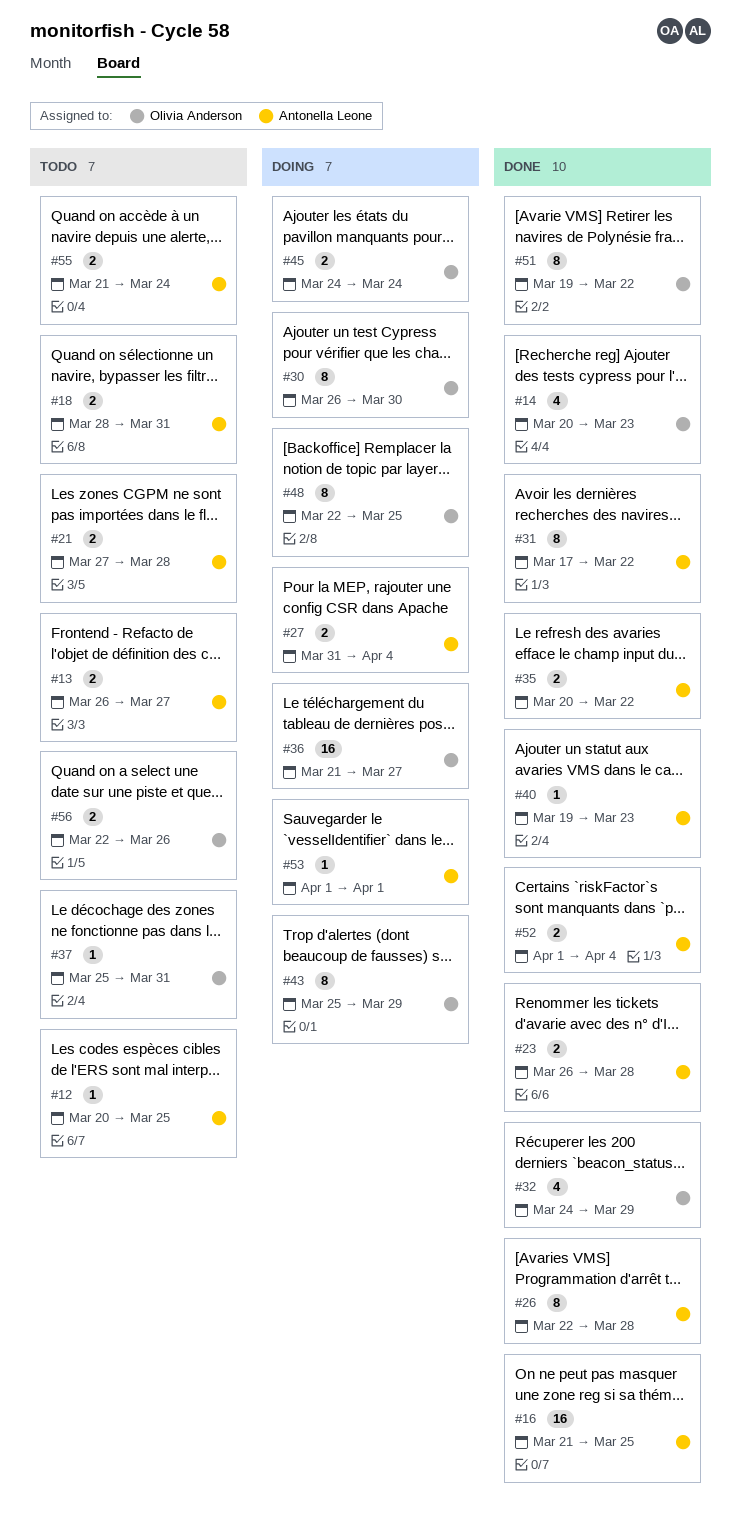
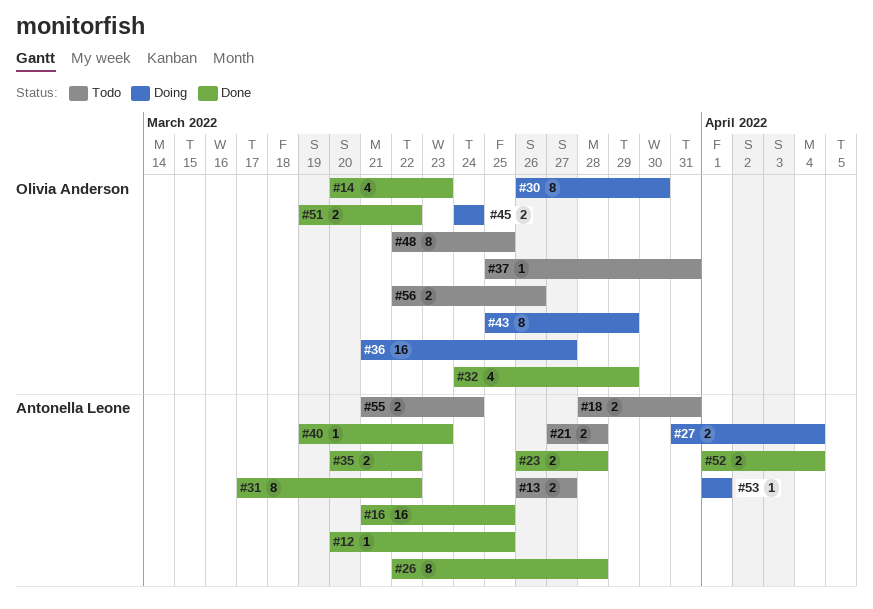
#12, status: Todo -> Done
#48, status: Doing -> Todo
#51, estimate: 8 -> 2

